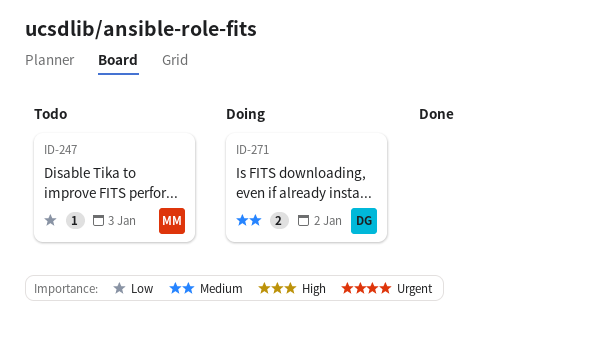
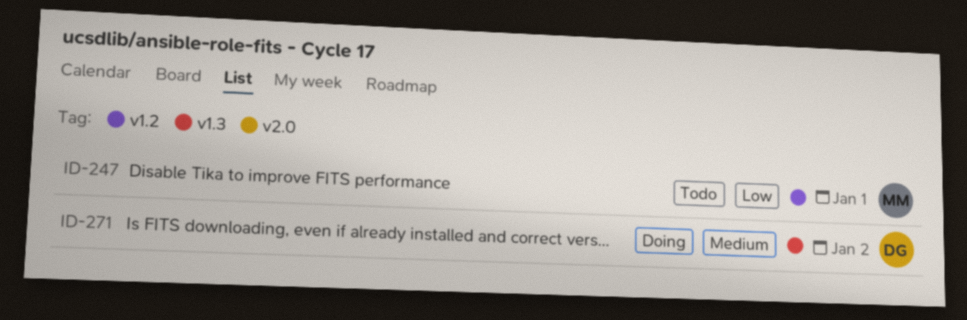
ID-247, due: Jan 3 -> Jan 1

